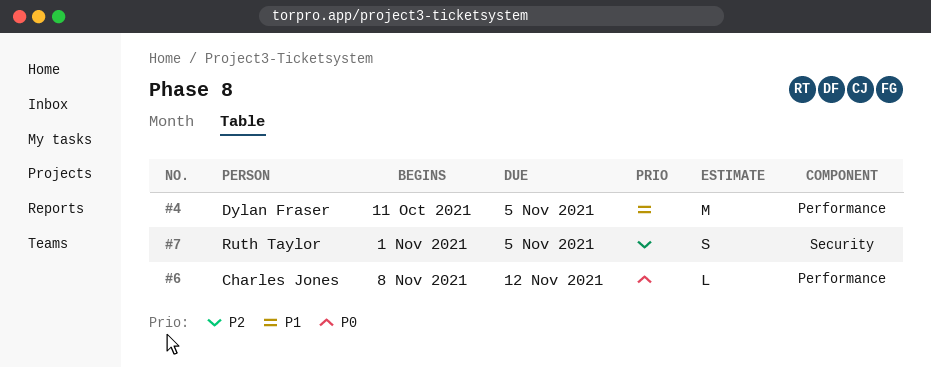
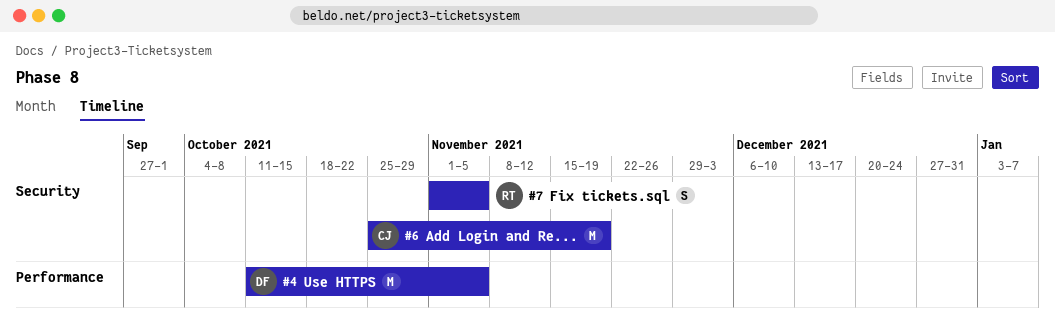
#6, label: Performance -> Security
#6, estimate: L -> M
#6, start: Nov 8 -> Oct 25
#6, due: Nov 12 -> Nov 19

